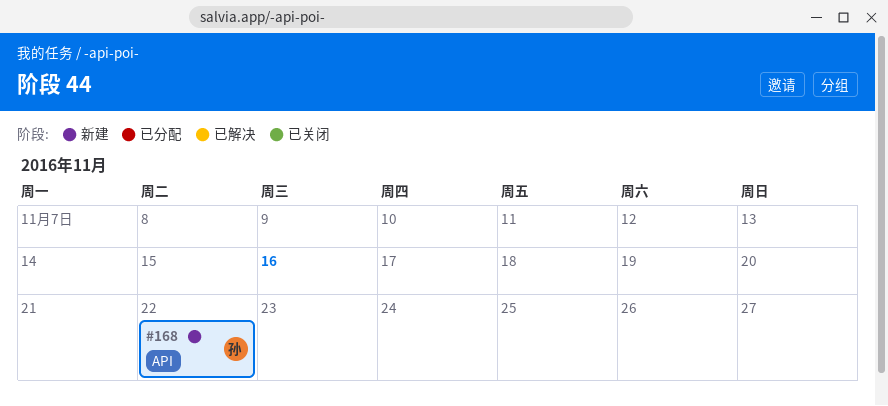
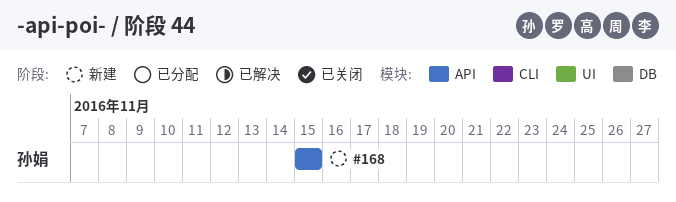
#168, due: Nov 22 -> Nov 15

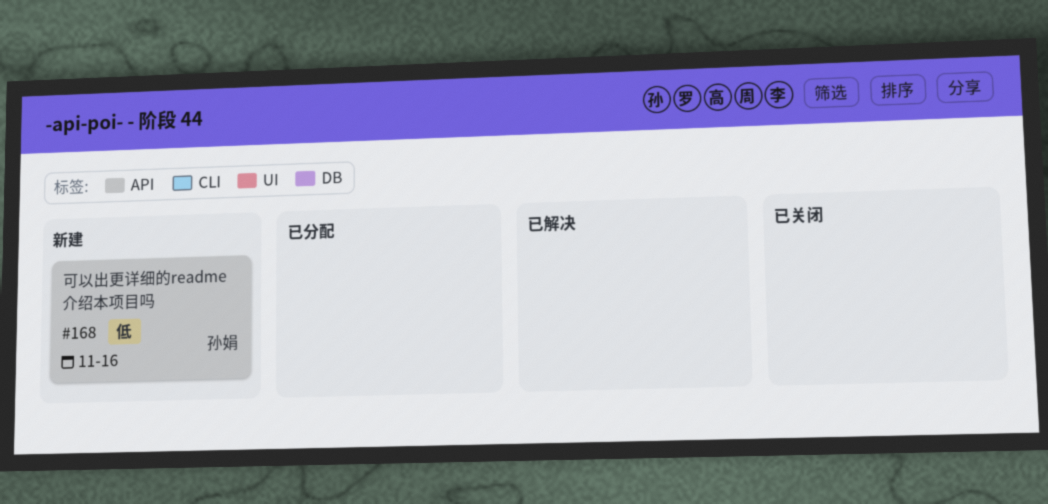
#168, due: Nov 15 -> Nov 16

